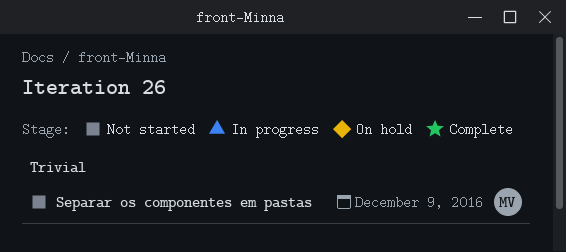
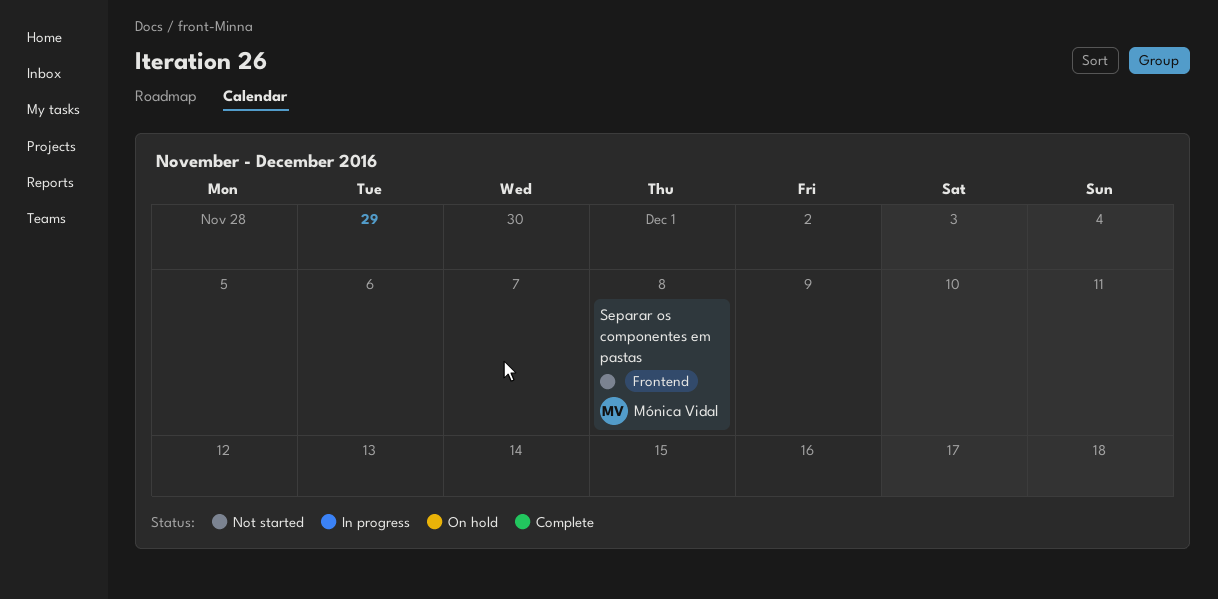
Separar os componentes em pastas, due: Dec 9 -> Dec 8

